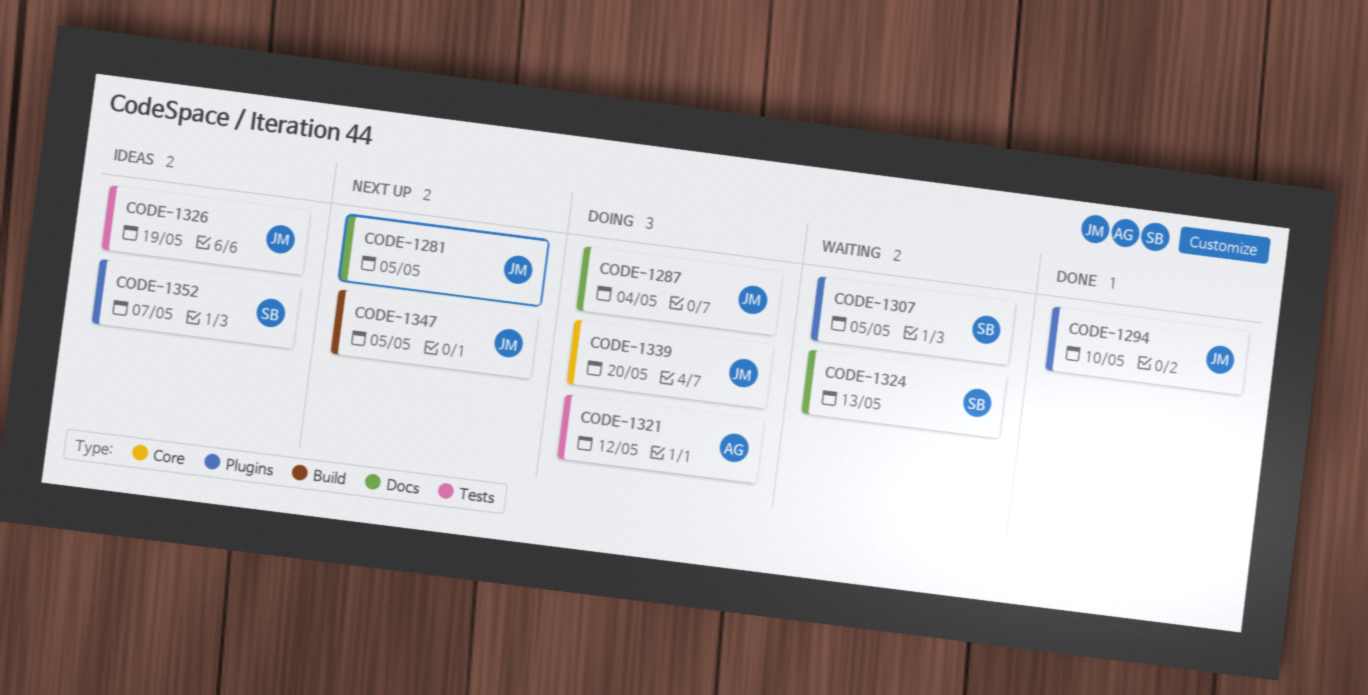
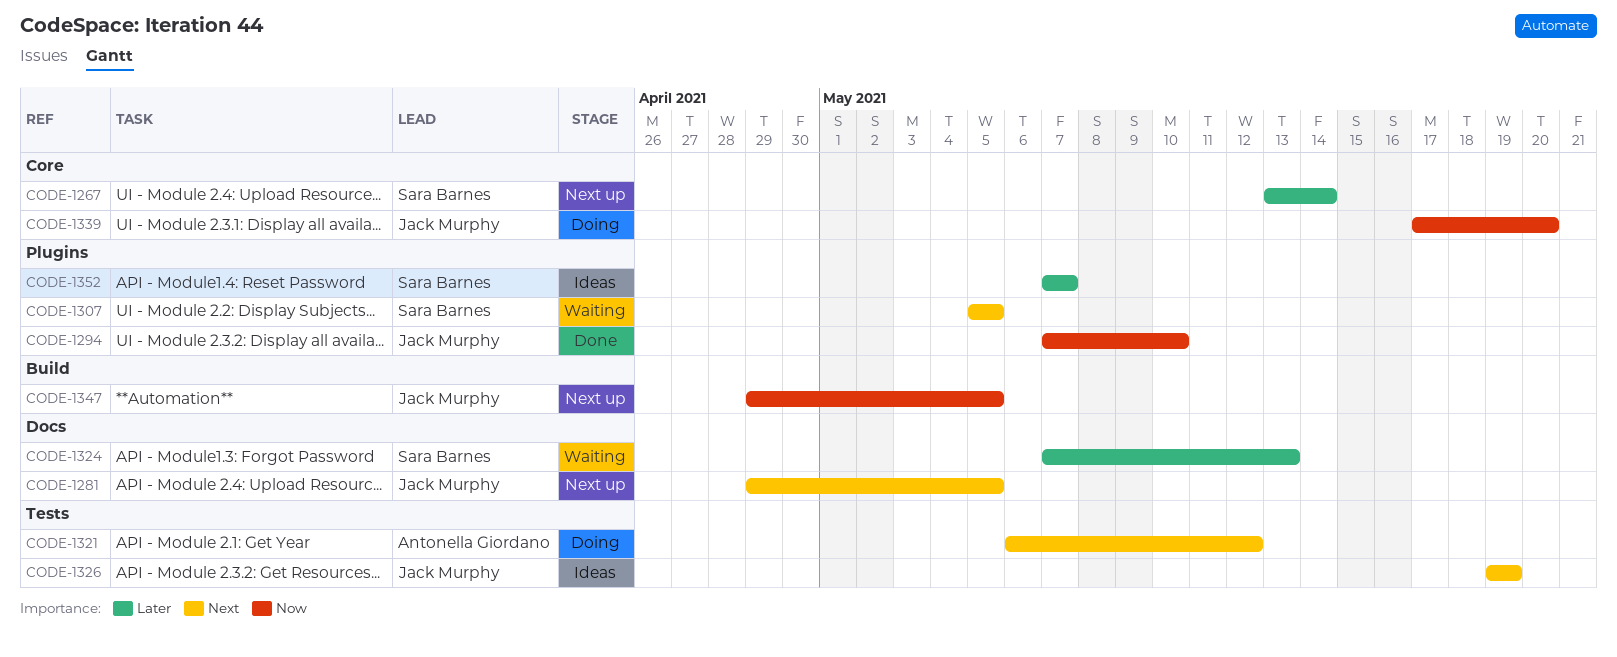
CODE-1267: none -> present
CODE-1287: present -> none

